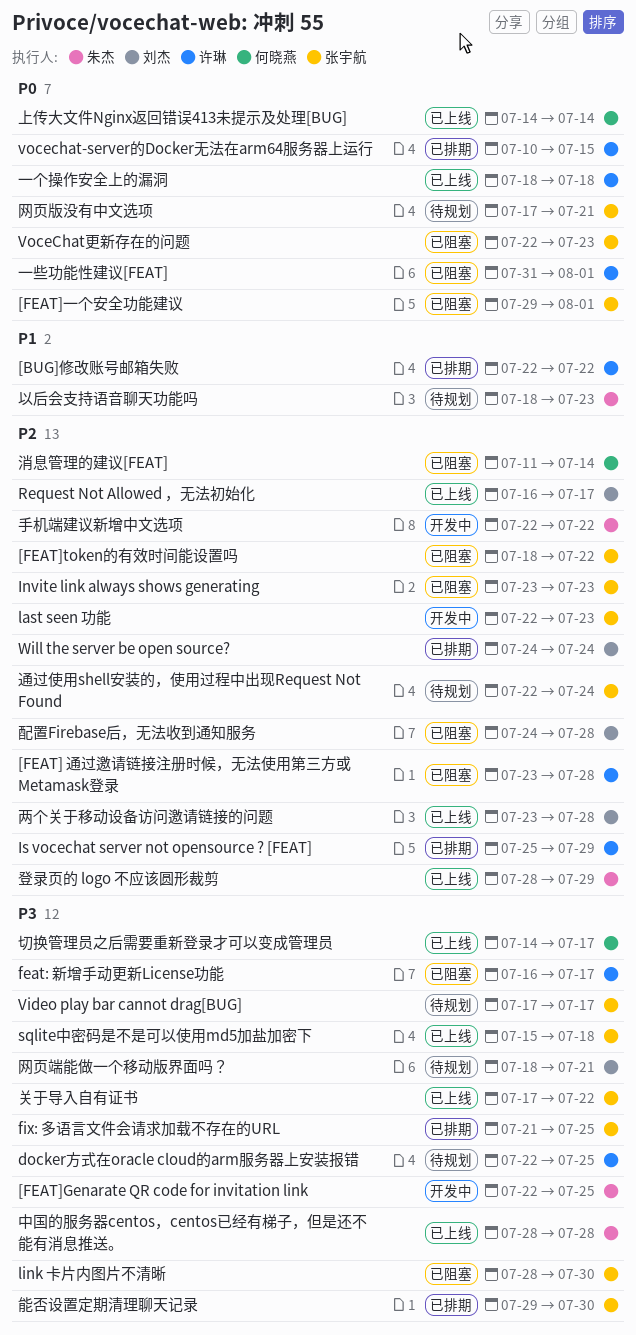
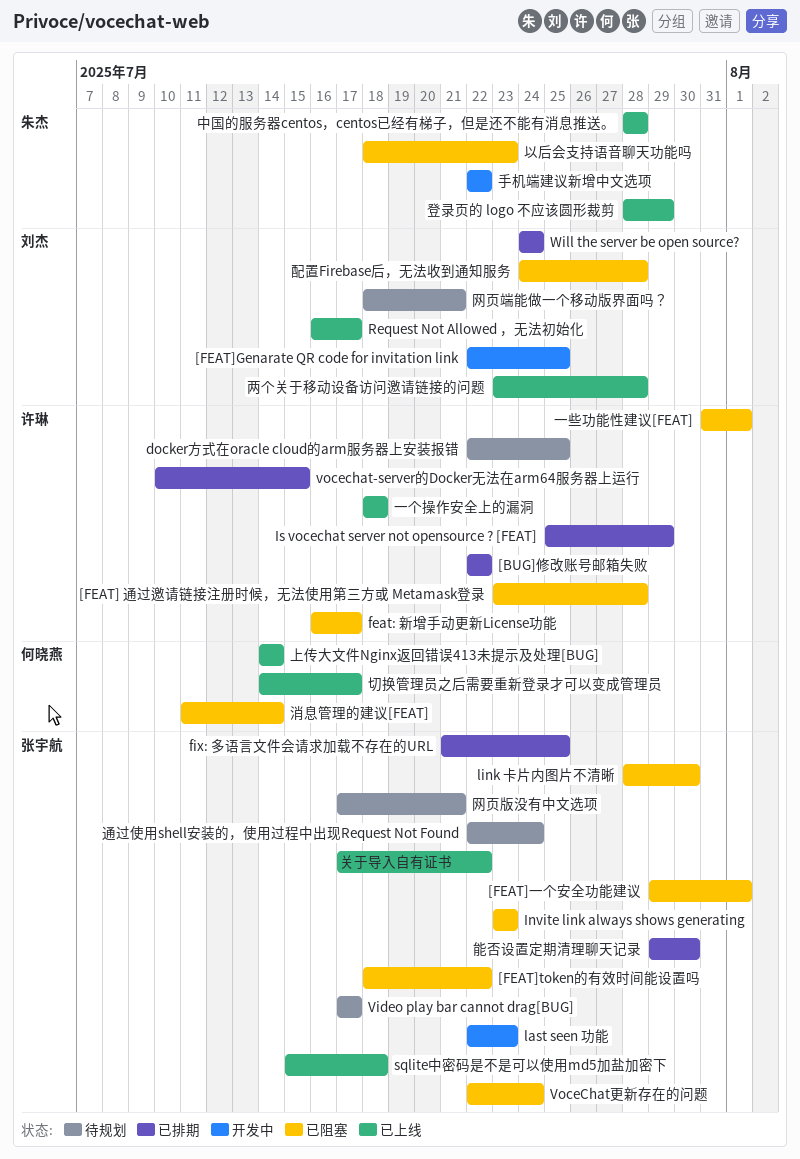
[FEAT]Genarate QR code for invitation link, owner: 朱杰 -> 刘杰
VoceChat更新存在的问题, due: Jul 23 -> Jul 24
以后会支持语音聊天功能吗, status: 待规划 -> 已阻塞

